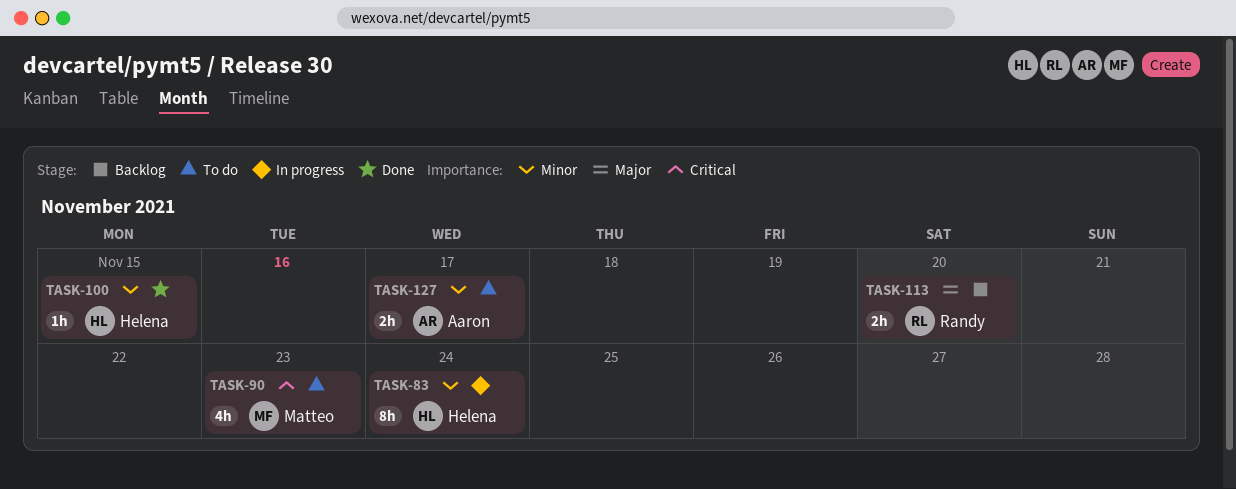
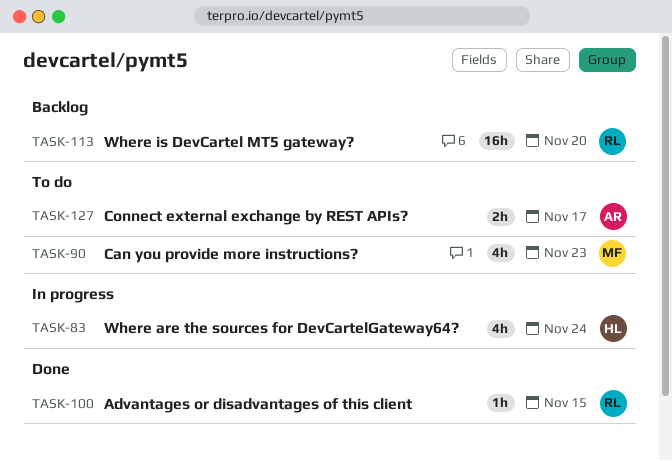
TASK-83, estimate: 8h -> 4h
TASK-100, owner: Helena -> Randy
TASK-113, estimate: 2h -> 16h

